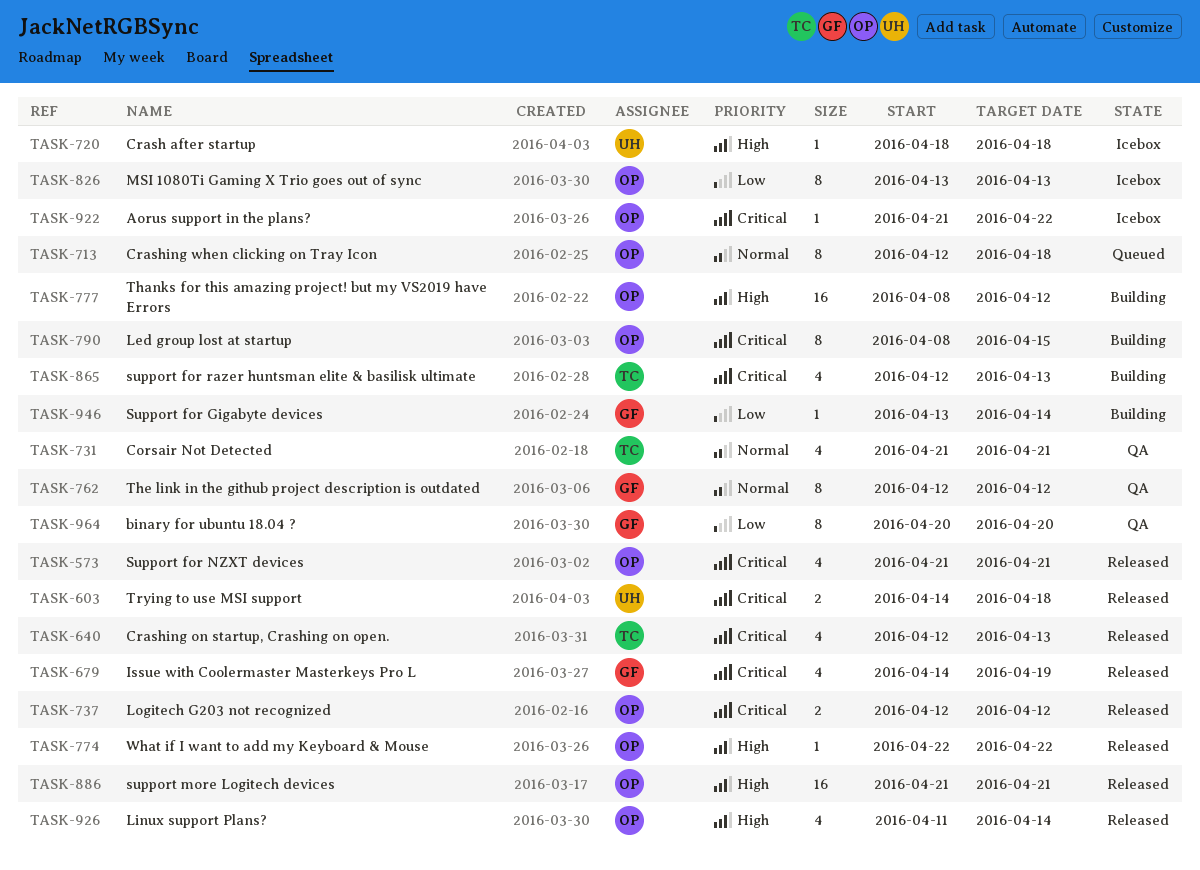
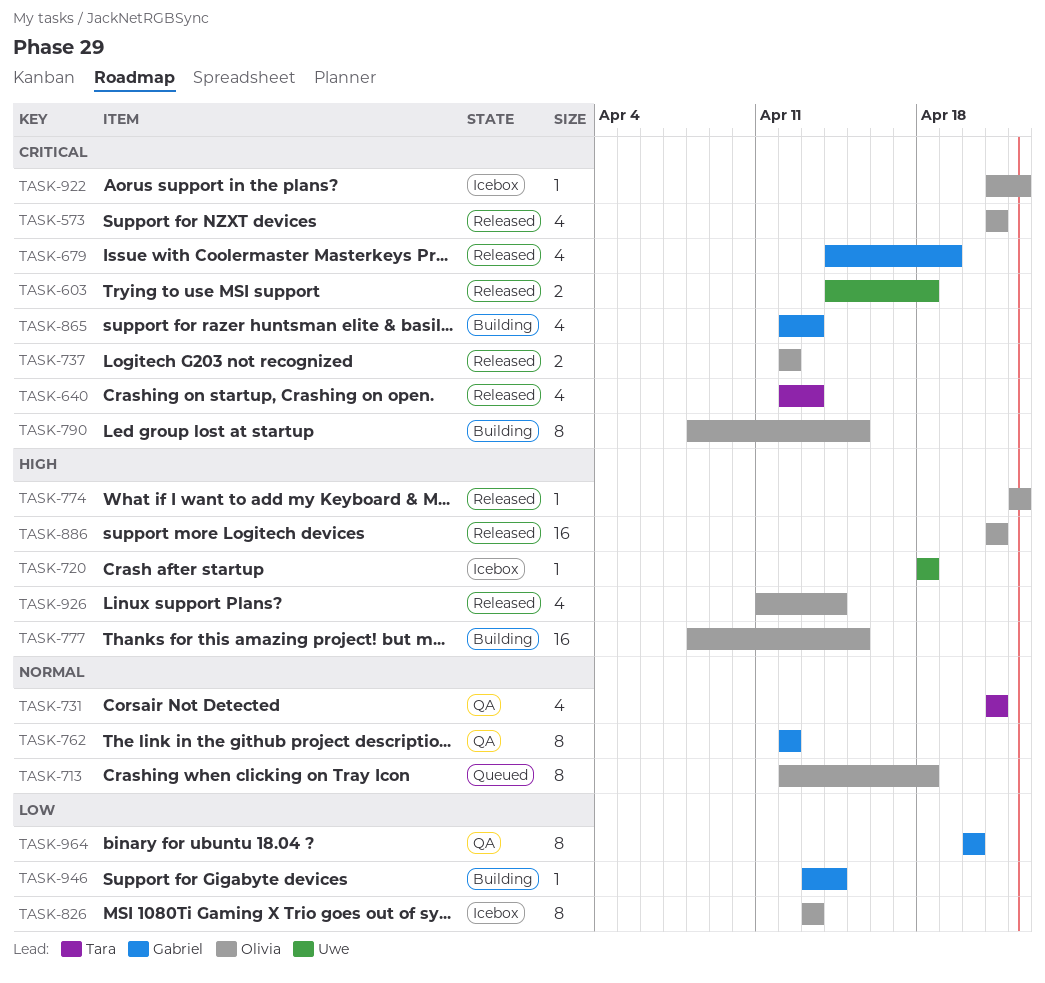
TASK-777, due: Apr 12 -> Apr 15
TASK-865, owner: Tara -> Gabriel

